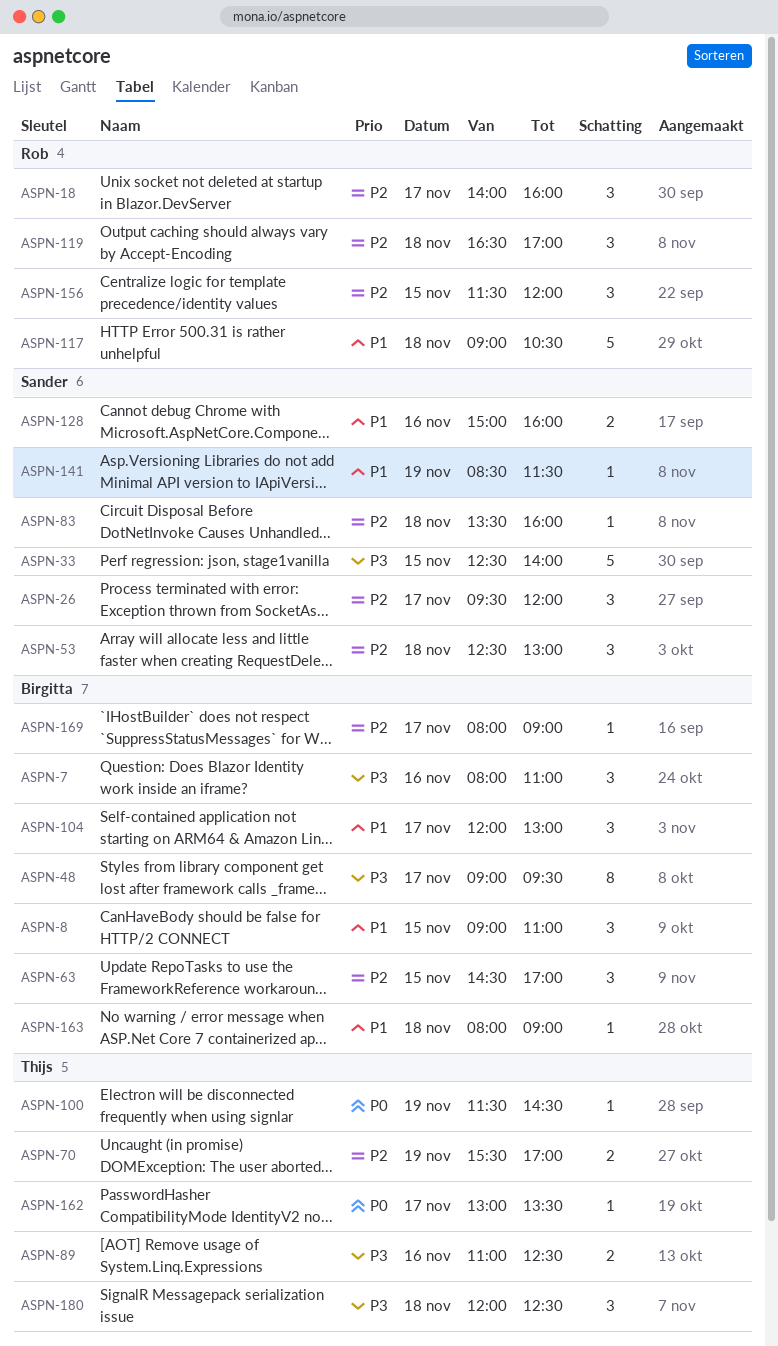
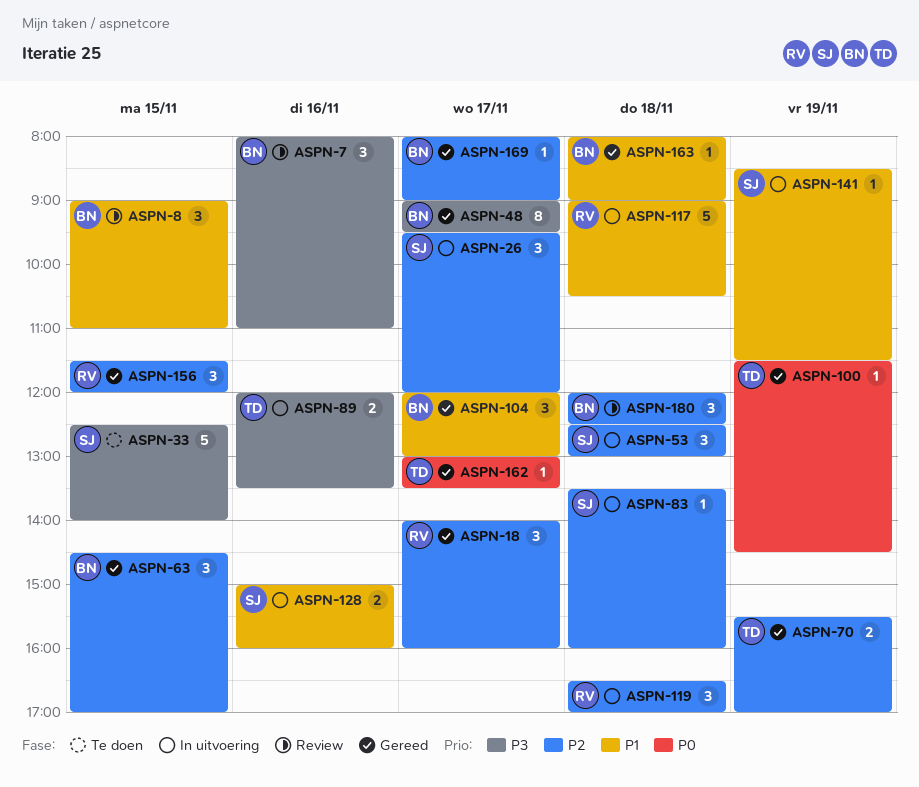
ASPN-89, begins: 11:00 -> 12:00
ASPN-89, ends: 12:30 -> 13:30
ASPN-180, owner: Thijs -> Birgitta
ASPN-180, priority: P3 -> P2

